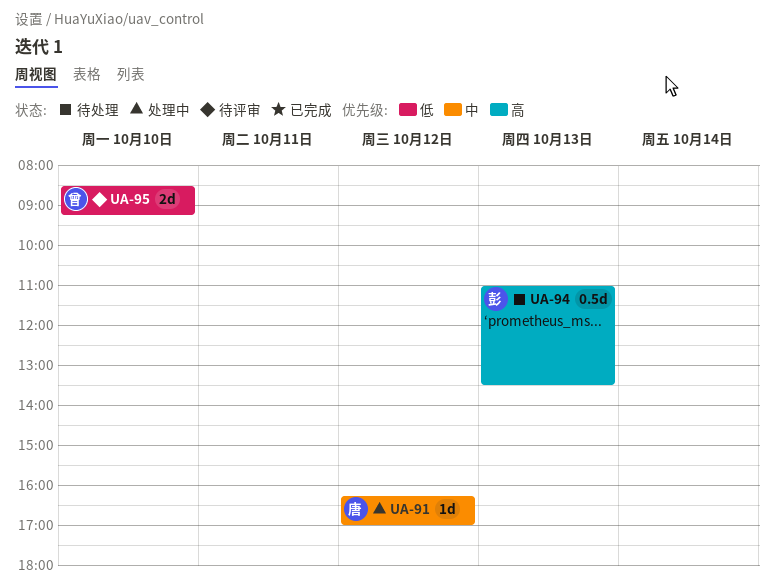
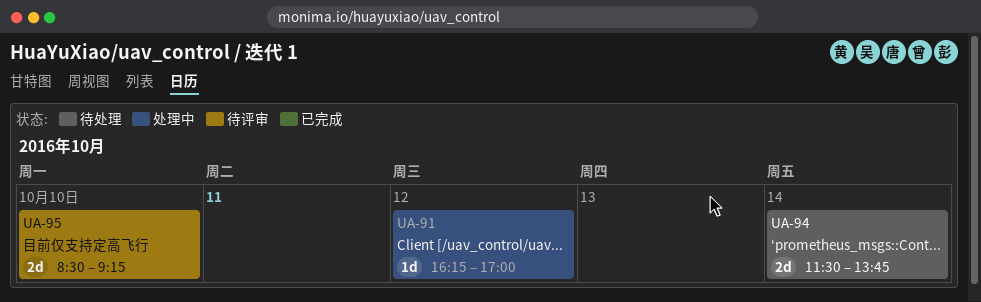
UA-94, estimate: 0.5d -> 2d
UA-94, day: Oct 13 -> Oct 14
UA-94, begins: 11:00 -> 11:30
UA-94, ends: 13:30 -> 13:45

